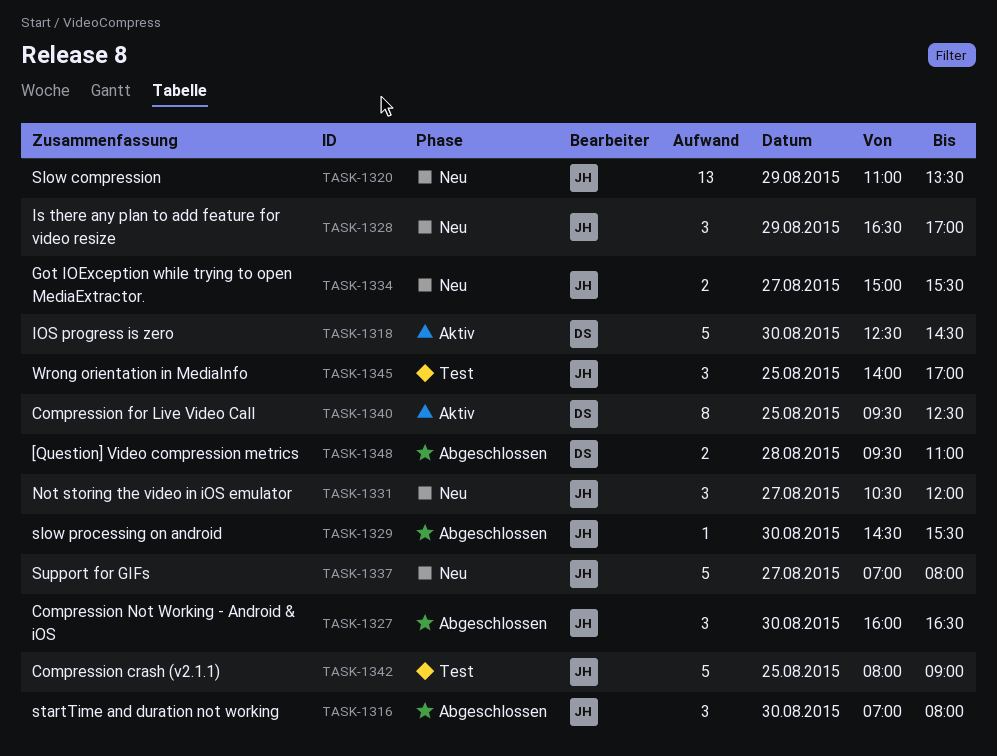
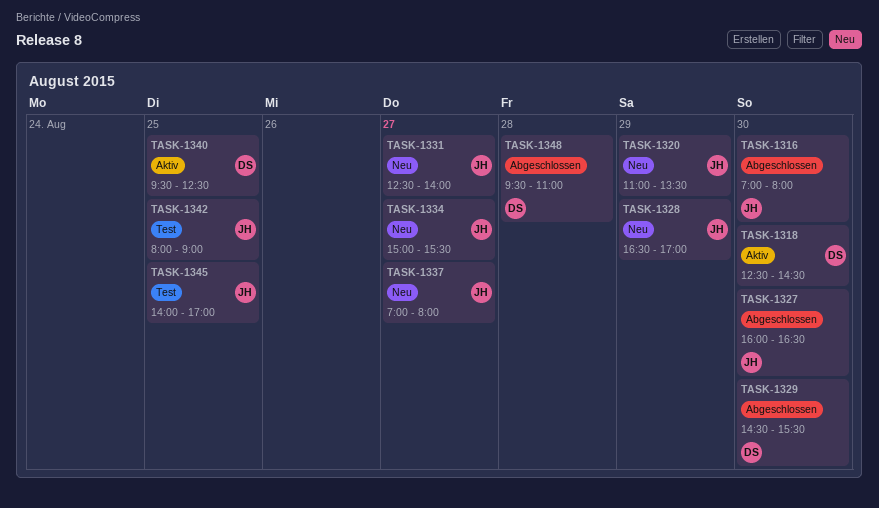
TASK-1329, owner: JH -> DS
TASK-1331, begins: 10:30 -> 12:30
TASK-1331, ends: 12:00 -> 14:00

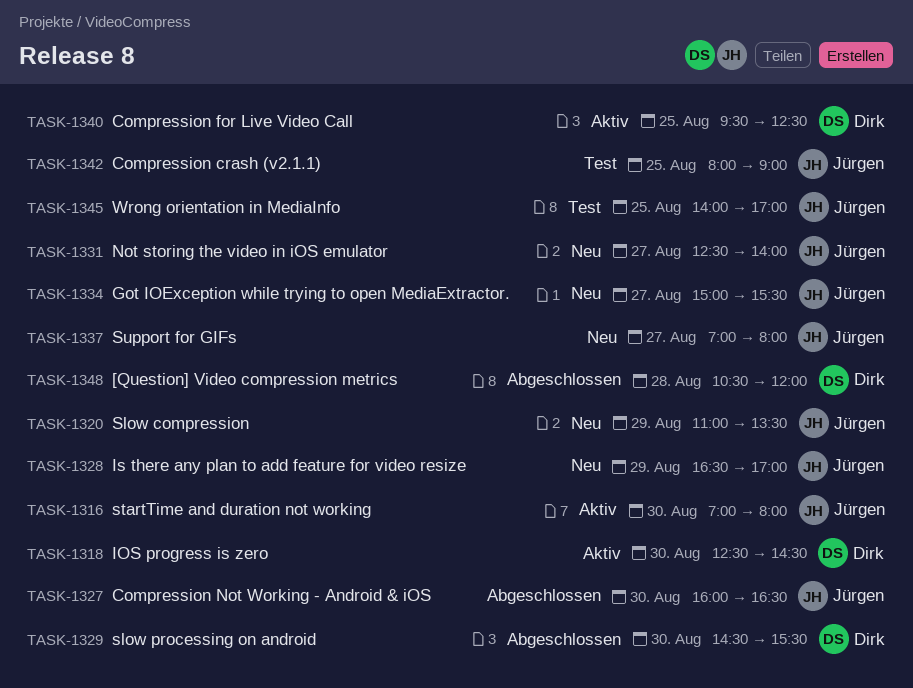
TASK-1316, status: Abgeschlossen -> Aktiv
TASK-1348, begins: 09:30 -> 10:30
TASK-1348, ends: 11:00 -> 12:00

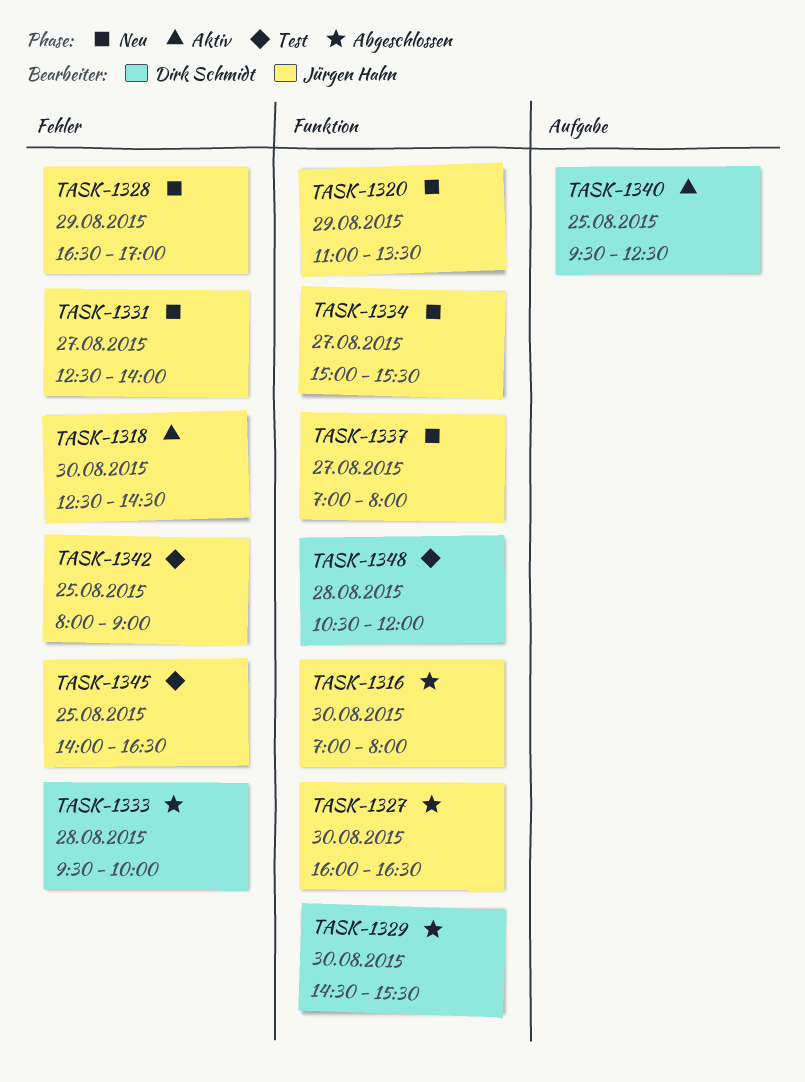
TASK-1316, status: Aktiv -> Abgeschlossen
TASK-1318, owner: Dirk Schmidt -> Jürgen Hahn
TASK-1333: none -> present
TASK-1345, ends: 17:00 -> 16:30
TASK-1348, status: Abgeschlossen -> Test

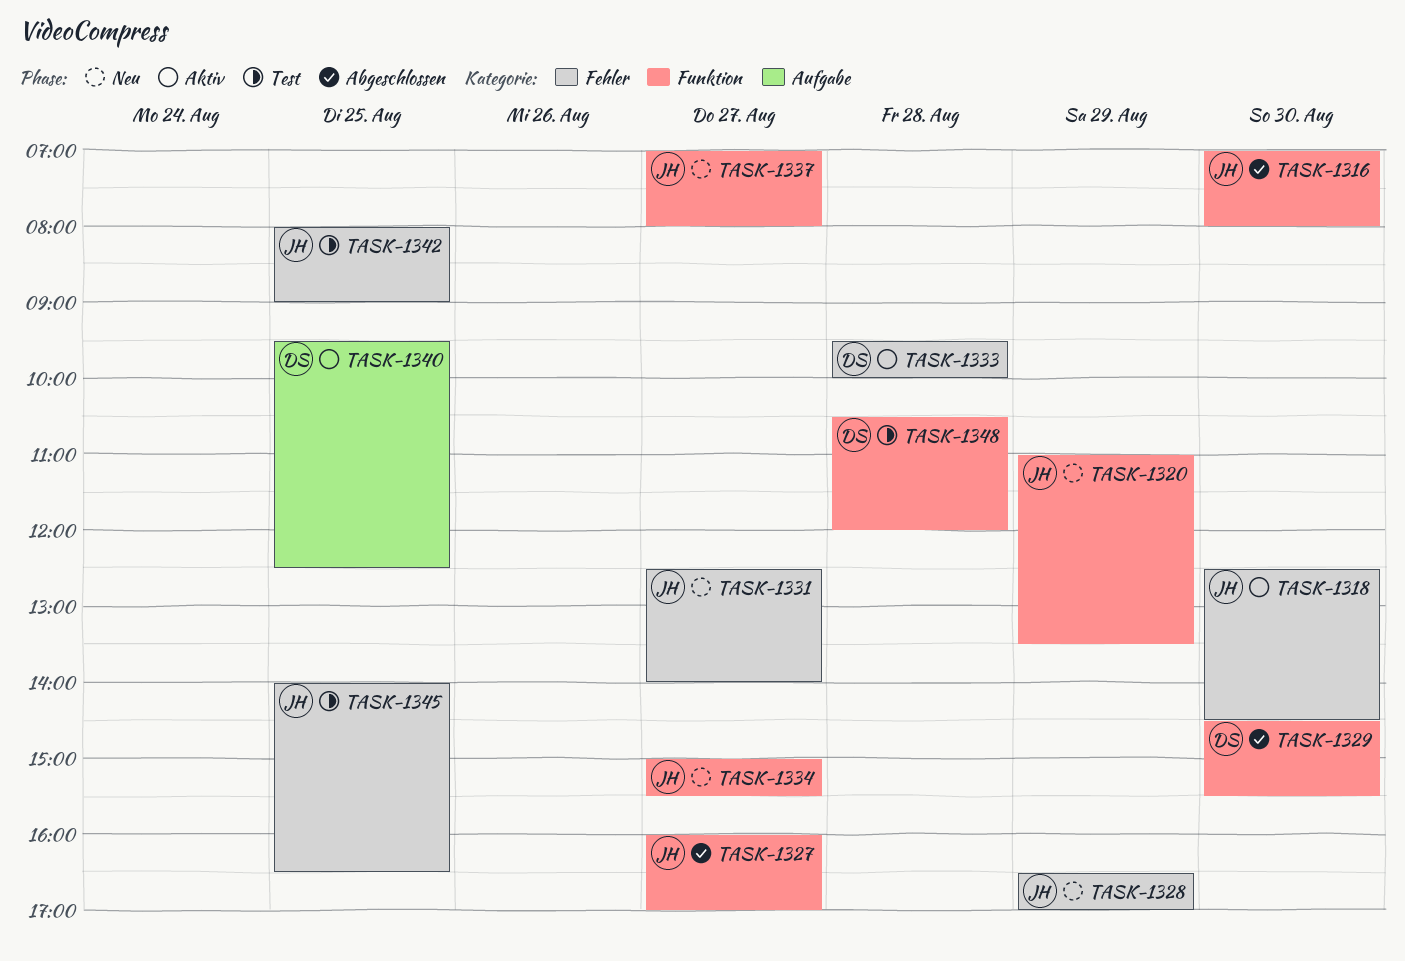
TASK-1327, day: Aug 30 -> Aug 27
TASK-1327, ends: 16:30 -> 17:00
TASK-1333, status: Abgeschlossen -> Aktiv

